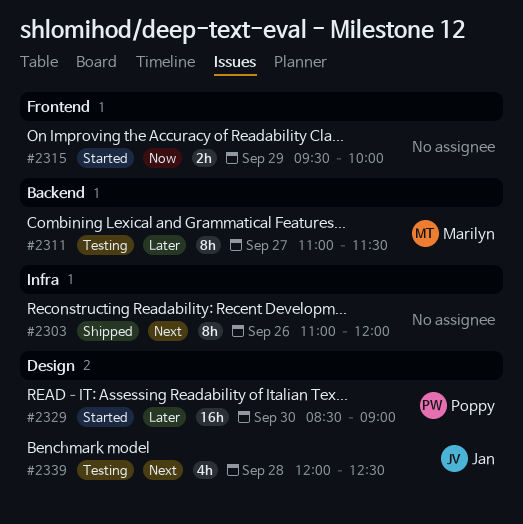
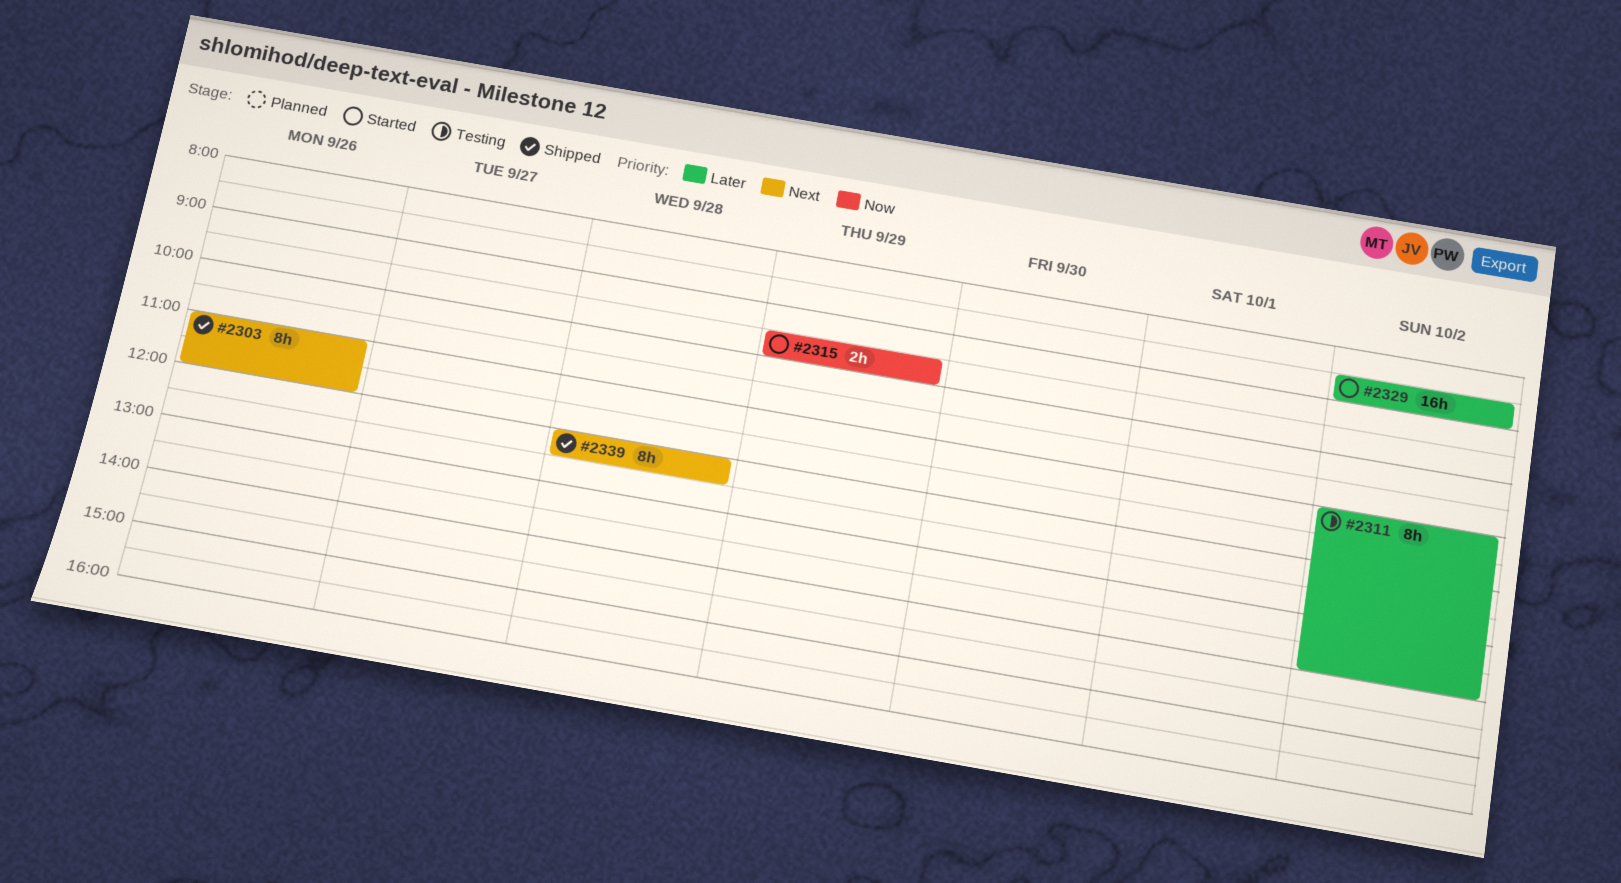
#2311, day: Sep 27 -> Oct 2
#2311, ends: 11:30 -> 14:00
#2329, day: Sep 30 -> Oct 2
#2339, status: Testing -> Shipped
#2339, estimate: 4h -> 8h

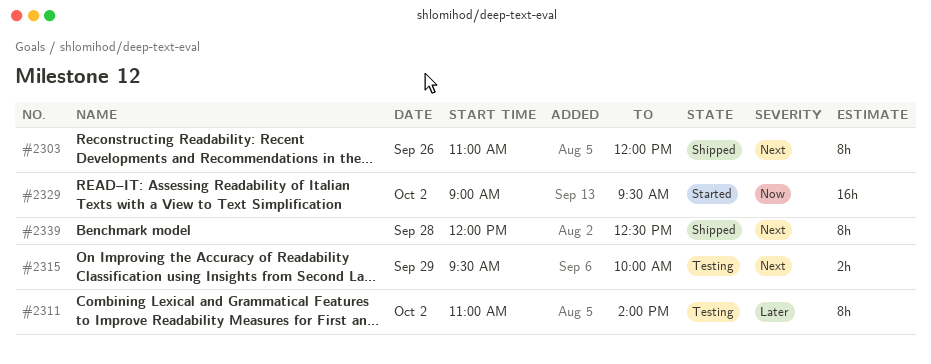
#2315, status: Started -> Testing
#2315, priority: Now -> Next
#2329, priority: Later -> Now
#2329, begins: 08:30 -> 09:00
#2329, ends: 09:00 -> 09:30

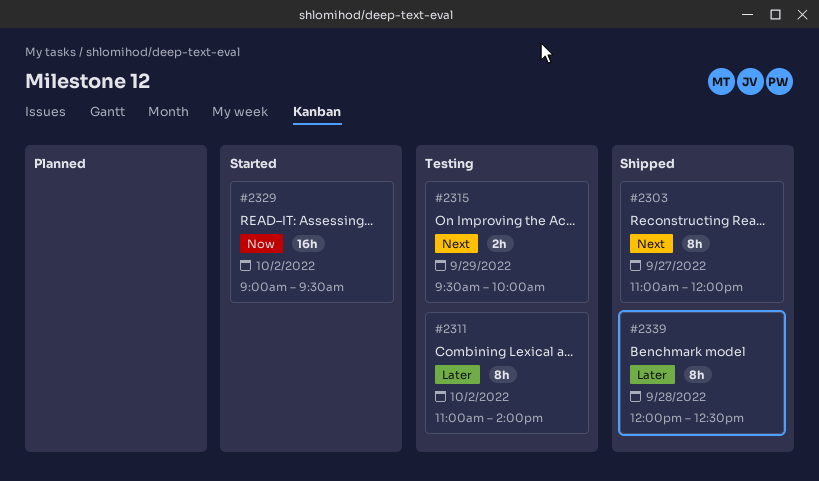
#2303, day: Sep 26 -> Sep 27
#2339, priority: Next -> Later

